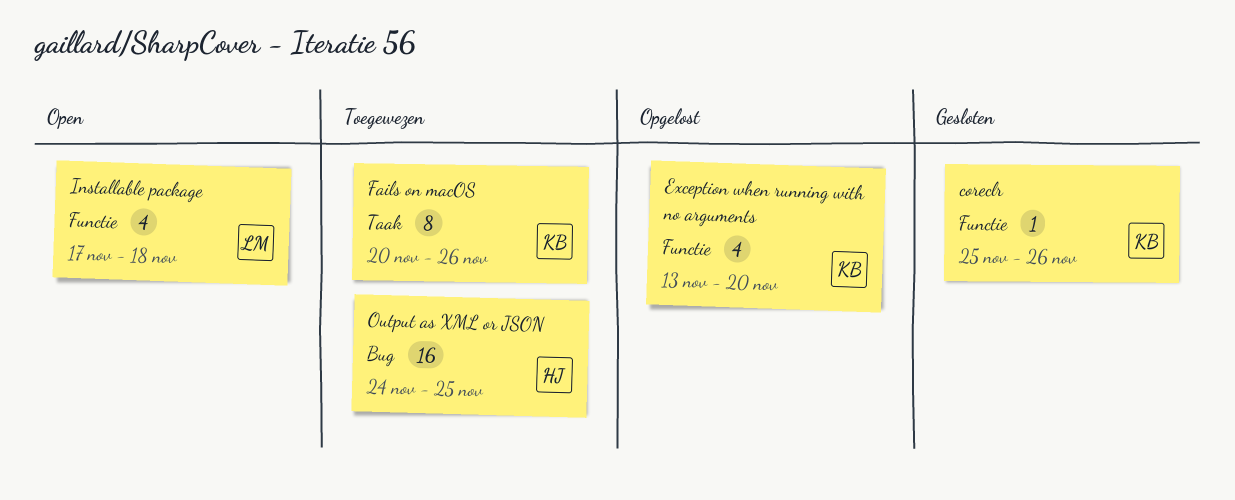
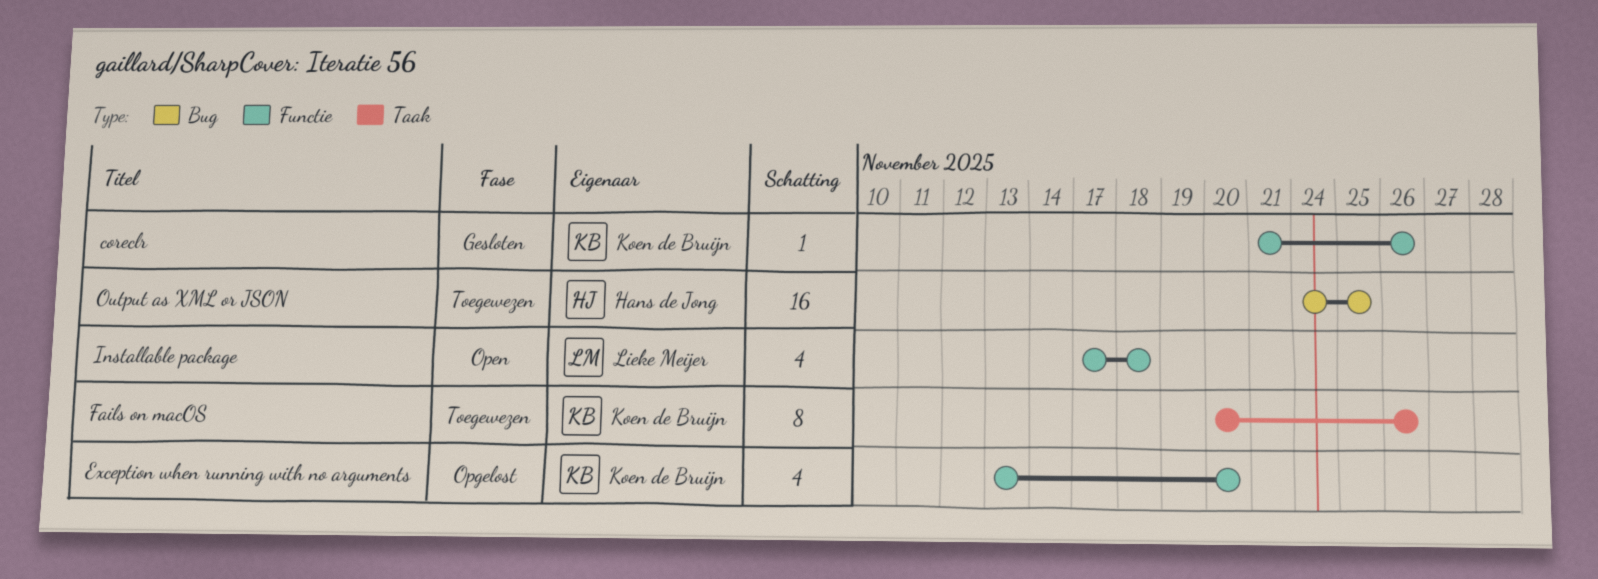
coreclr, start: Nov 25 -> Nov 21

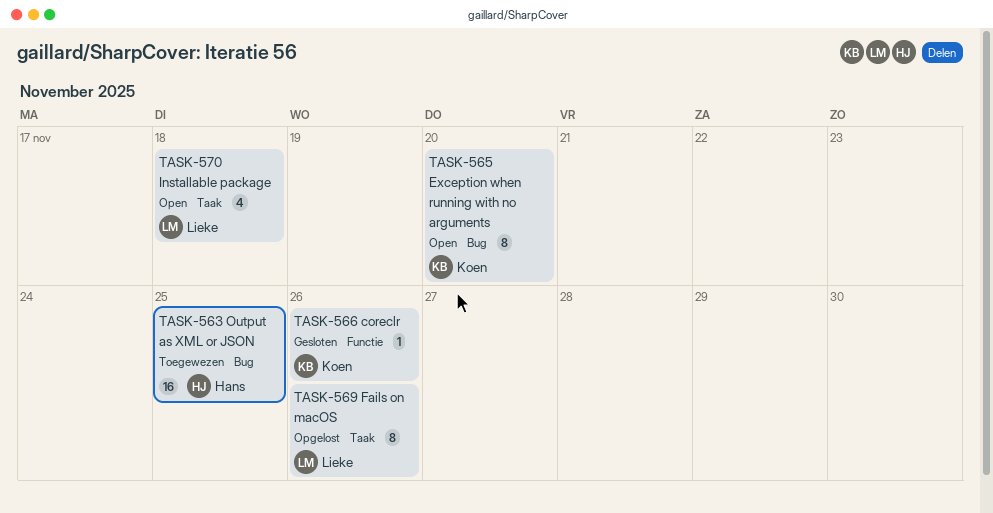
Exception when running with no arguments, status: Opgelost -> Open
Exception when running with no arguments, label: Functie -> Bug
Exception when running with no arguments, estimate: 4 -> 8
Fails on macOS, status: Toegewezen -> Opgelost
Fails on macOS, owner: Koen de Bruijn -> Lieke Meijer
Installable package, label: Functie -> Taak

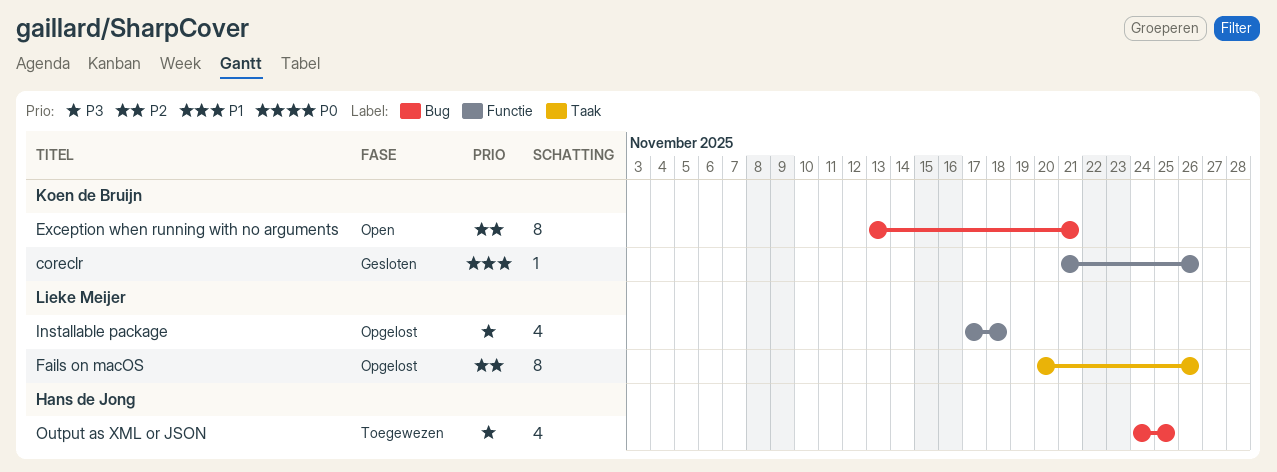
Exception when running with no arguments, due: Nov 20 -> Nov 21
Installable package, status: Open -> Opgelost
Installable package, label: Taak -> Functie
Output as XML or JSON, estimate: 16 -> 4

